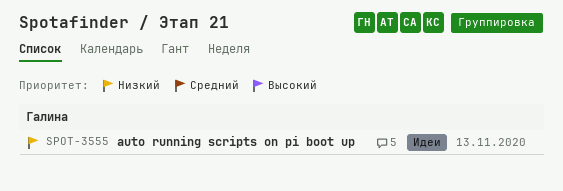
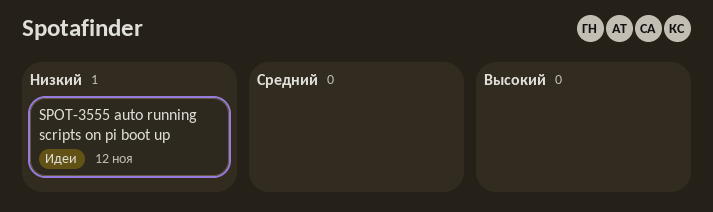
SPOT-3555, due: Nov 13 -> Nov 12

